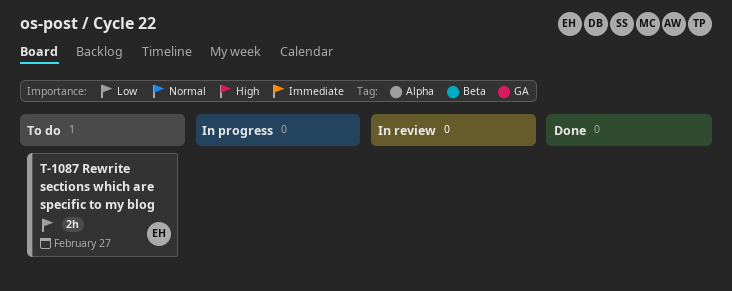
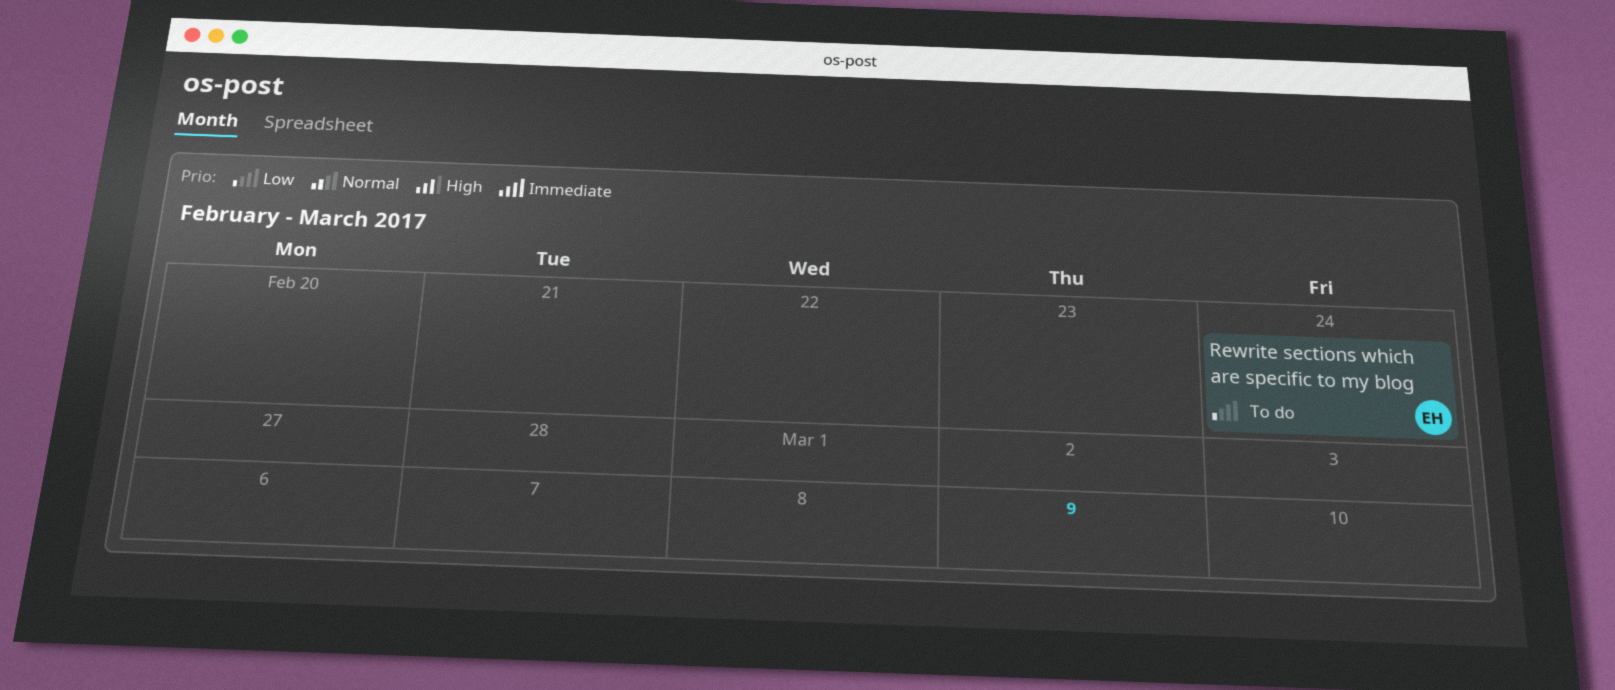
Rewrite sections which are specific to my blog, due: Feb 27 -> Feb 24

